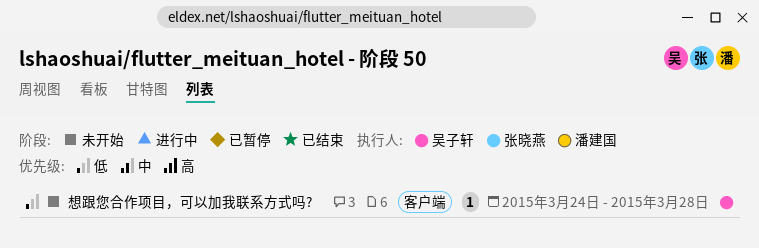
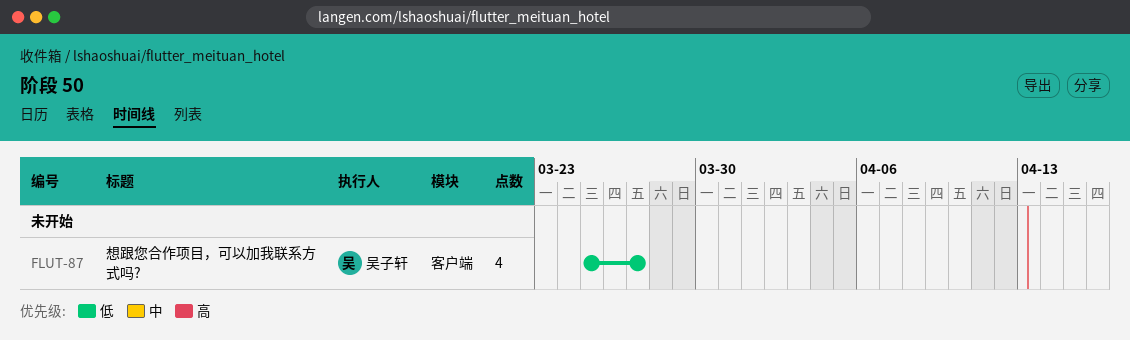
想跟您合作项目，可以加我联系方式吗?, estimate: 1 -> 4
想跟您合作项目，可以加我联系方式吗?, start: Mar 24 -> Mar 25
想跟您合作项目，可以加我联系方式吗?, due: Mar 28 -> Mar 27

